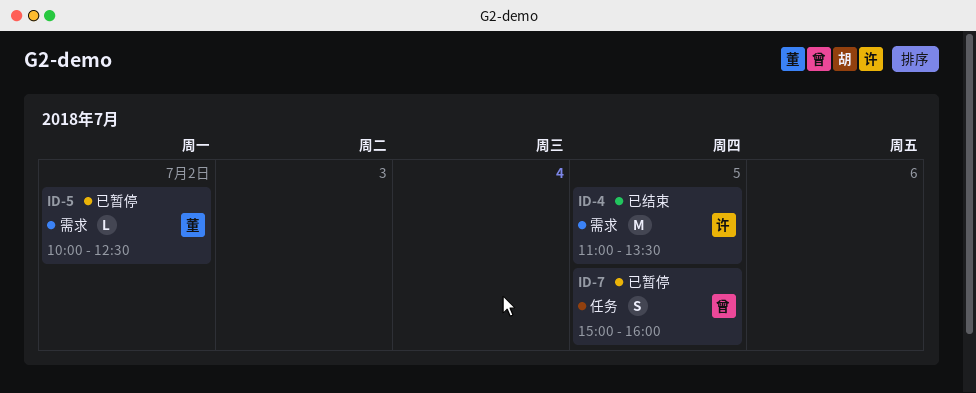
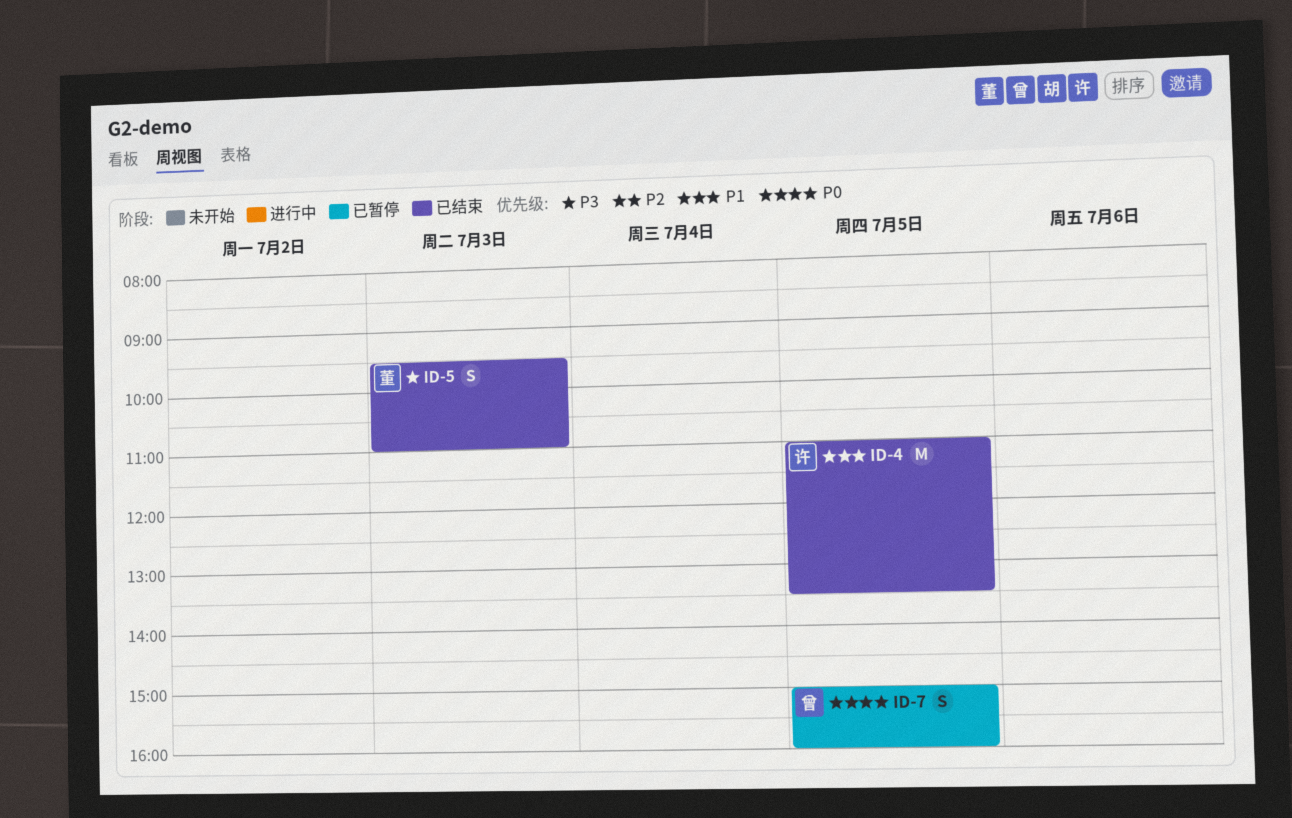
ID-5, status: 已暂停 -> 已结束
ID-5, estimate: L -> S
ID-5, day: Jul 2 -> Jul 3
ID-5, begins: 10:00 -> 09:30
ID-5, ends: 12:30 -> 11:00

